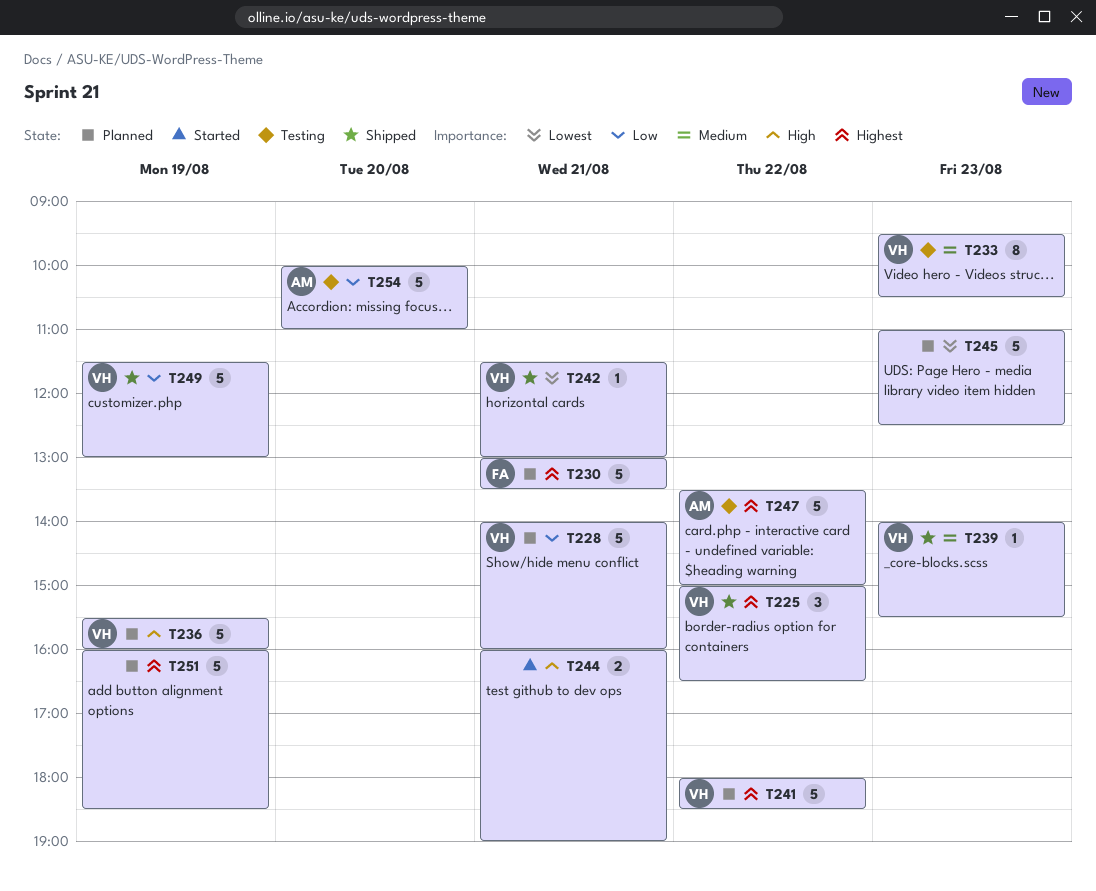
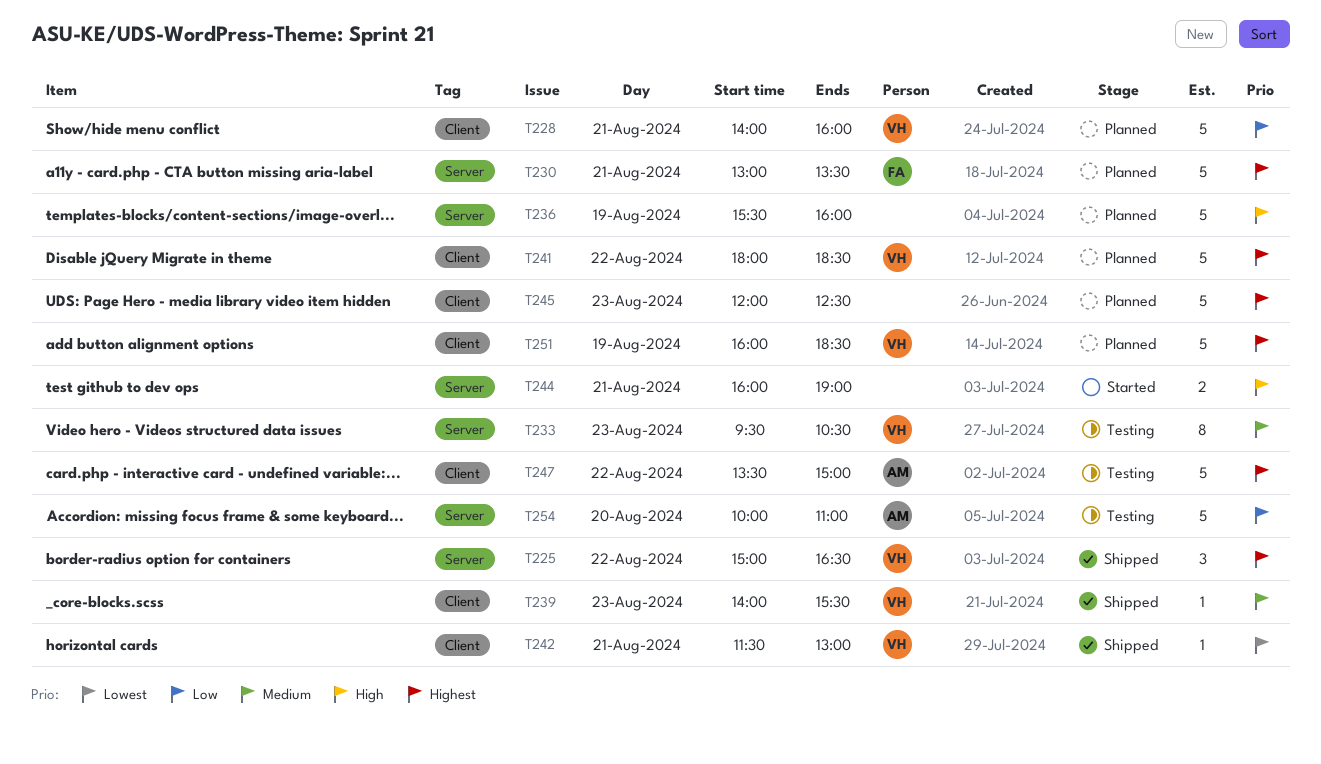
T236, owner: VH -> none
T245, priority: Lowest -> Highest
T245, begins: 11:00 -> 12:00
T249: present -> none
T251, owner: none -> VH

